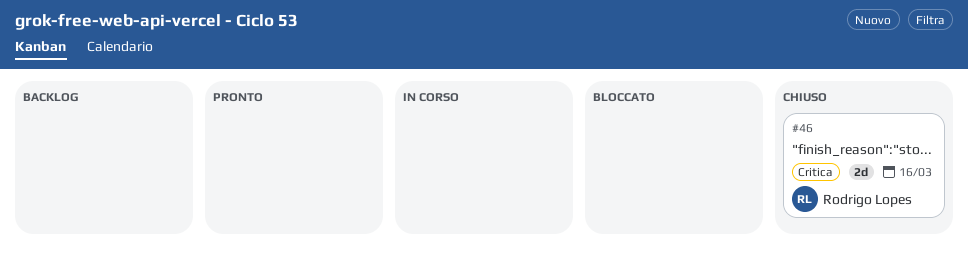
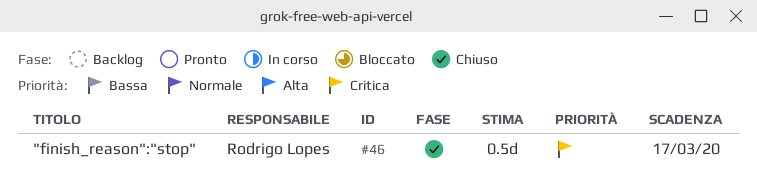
#46, estimate: 2d -> 0.5d
#46, due: Mar 16 -> Mar 17

